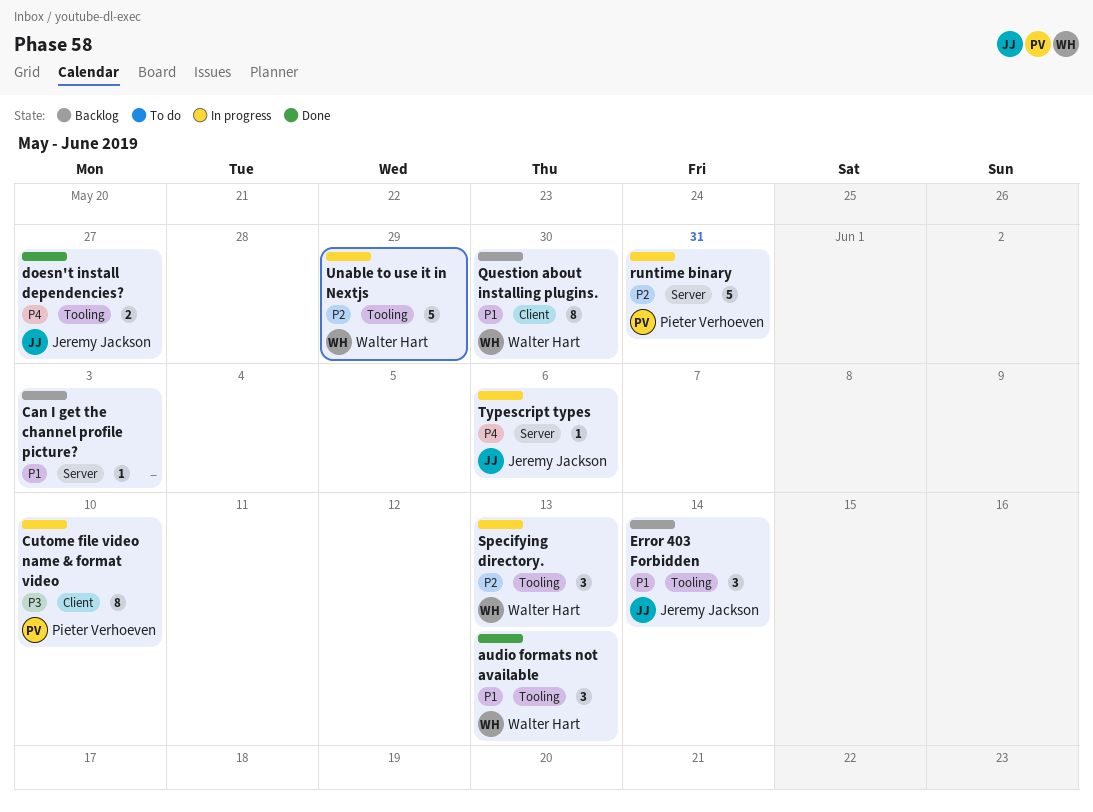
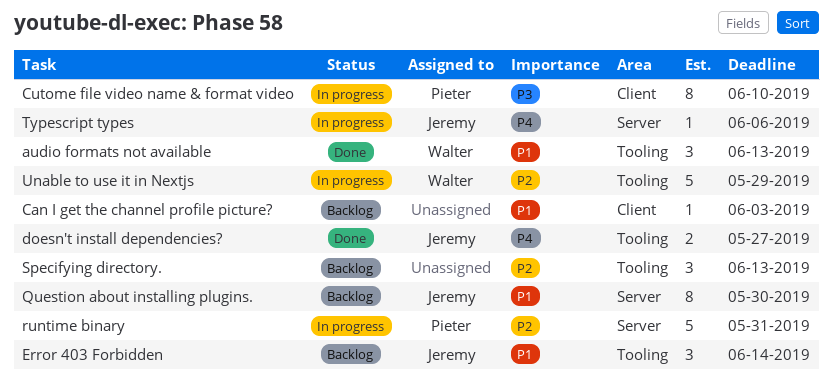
Can I get the channel profile picture?, label: Server -> Client
Question about installing plugins., owner: Walter Hart -> Jeremy Jackson
Question about installing plugins., label: Client -> Server
Specifying directory., status: In progress -> Backlog
Specifying directory., owner: Walter Hart -> none

